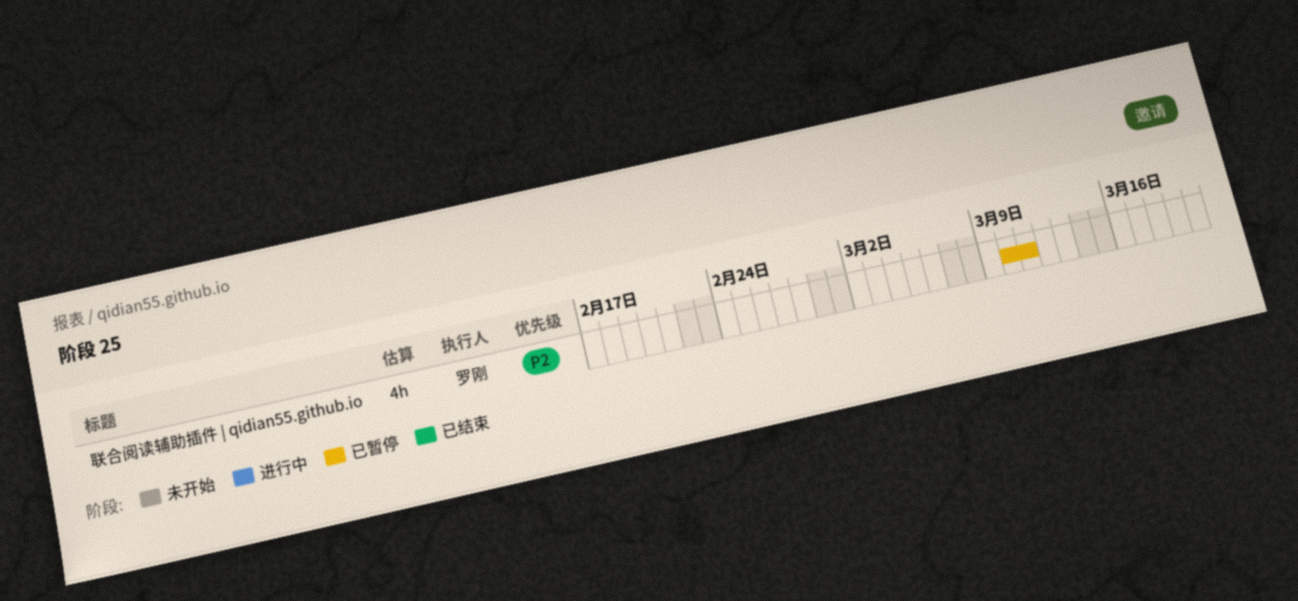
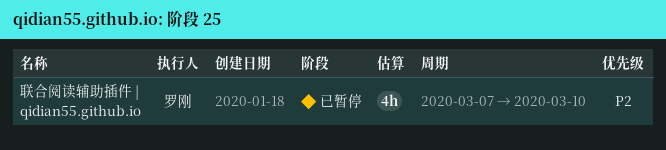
联合阅读辅助插件 | qidian55.github.io, start: Mar 10 -> Mar 7
联合阅读辅助插件 | qidian55.github.io, due: Mar 11 -> Mar 10

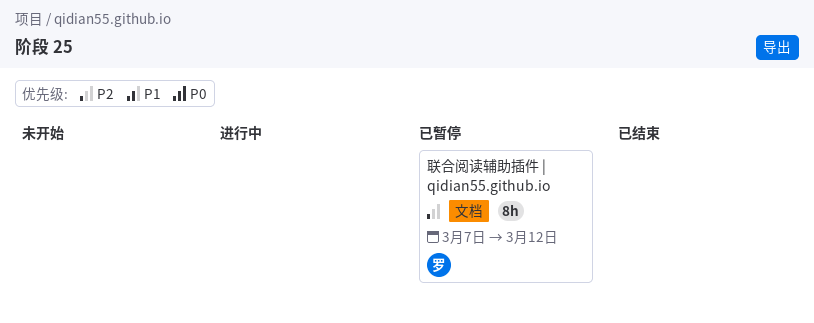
联合阅读辅助插件 | qidian55.github.io, estimate: 4h -> 8h
联合阅读辅助插件 | qidian55.github.io, due: Mar 10 -> Mar 12

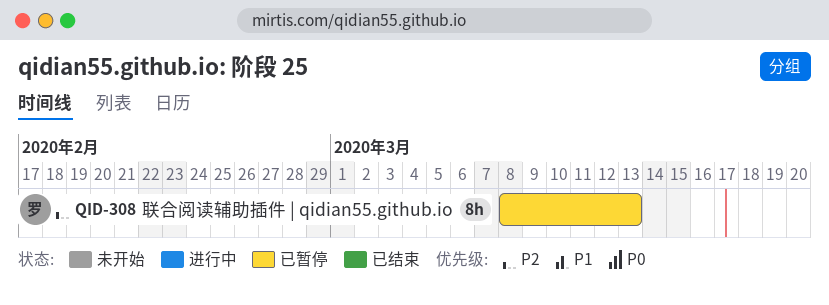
联合阅读辅助插件 | qidian55.github.io, start: Mar 7 -> Mar 8
联合阅读辅助插件 | qidian55.github.io, due: Mar 12 -> Mar 13

